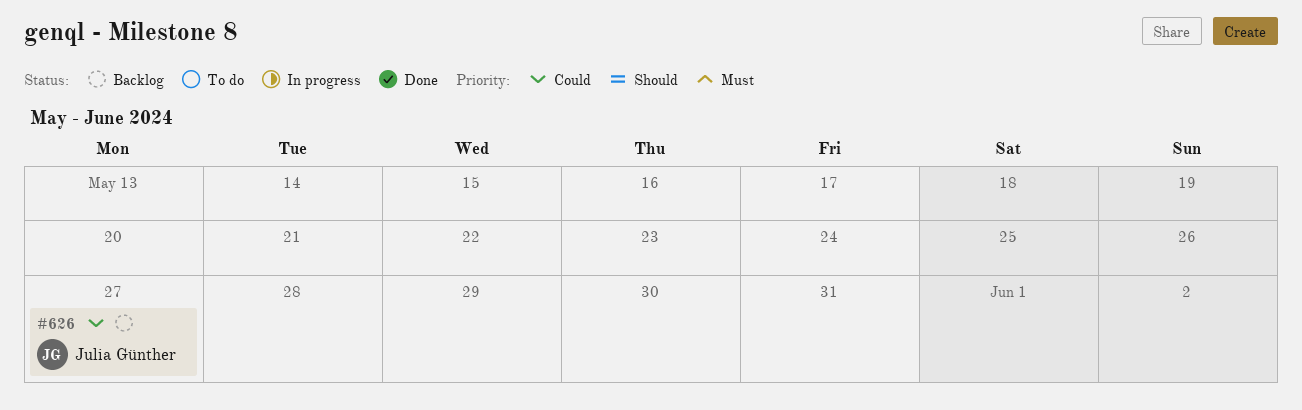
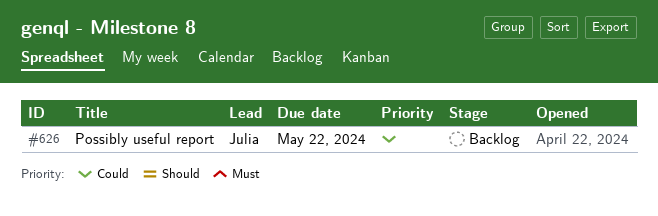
#626, due: May 27 -> May 22

